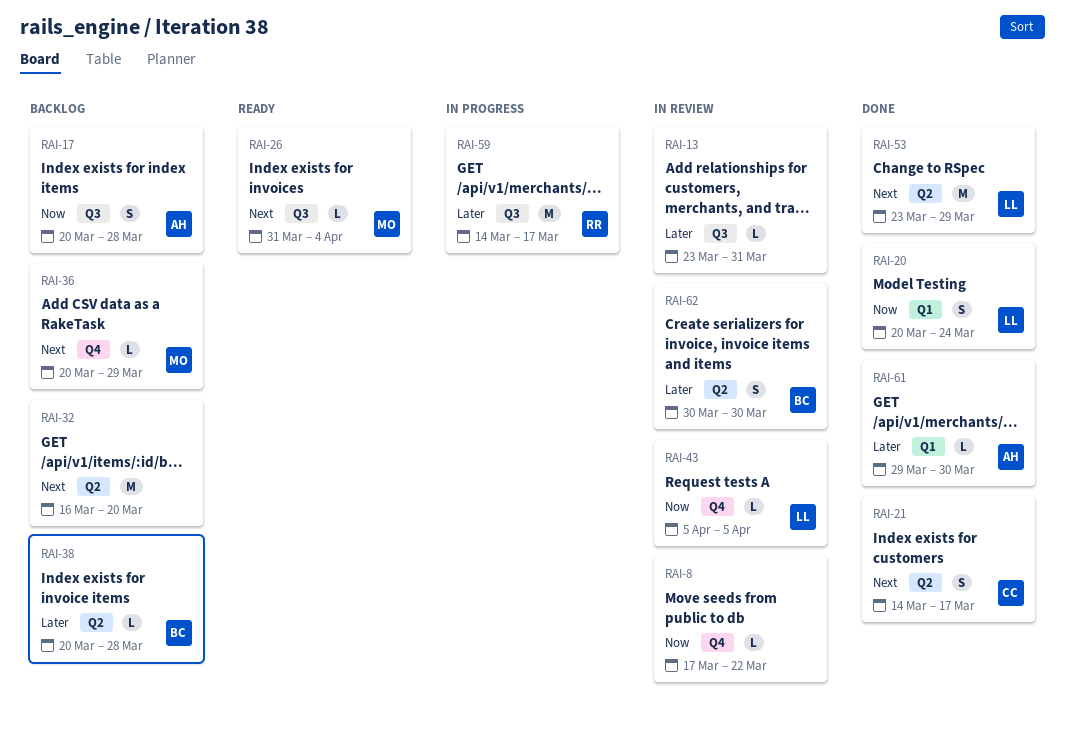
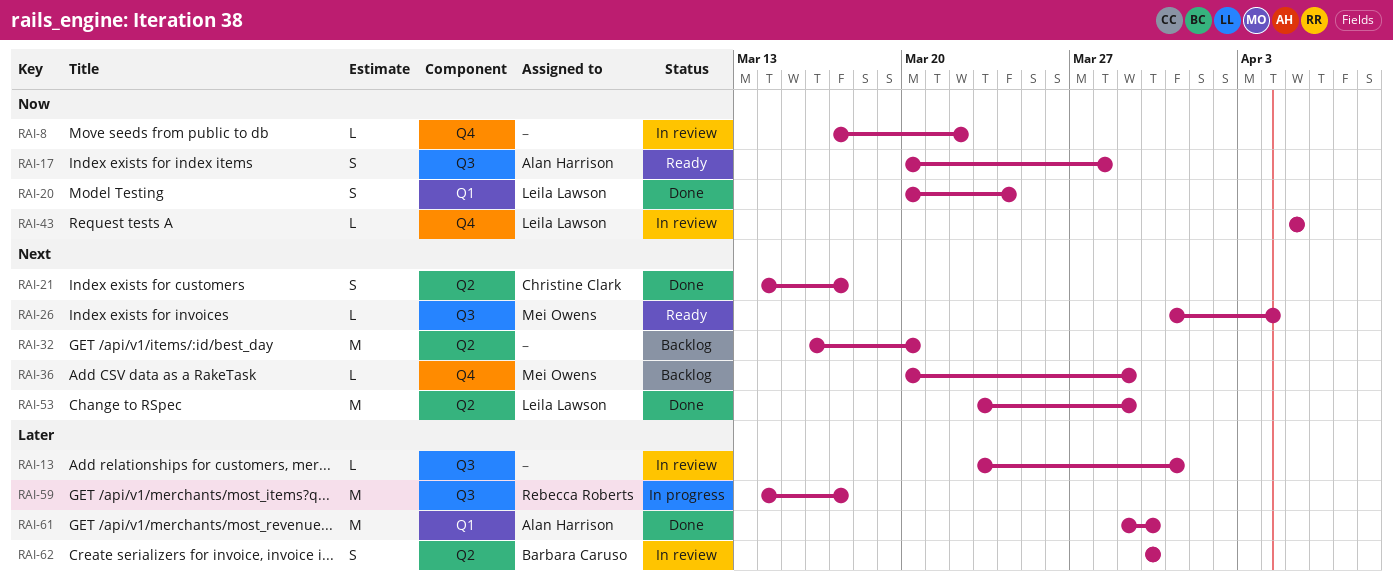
RAI-17, status: Backlog -> Ready
RAI-38: present -> none
RAI-61, estimate: L -> M

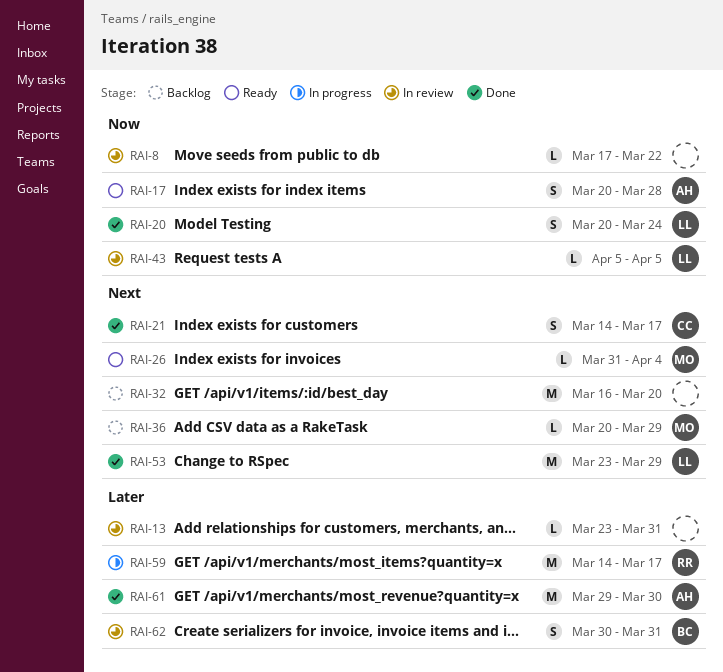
RAI-62, due: Mar 30 -> Mar 31

